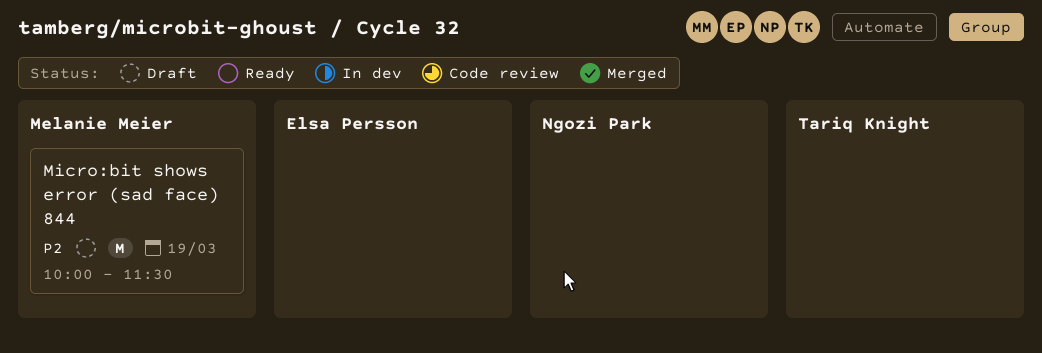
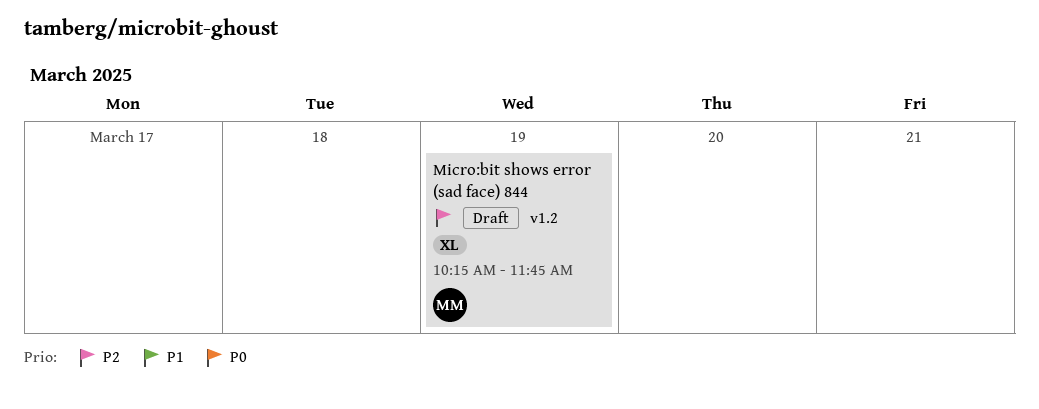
Micro:bit shows error (sad face) 844, estimate: M -> XL
Micro:bit shows error (sad face) 844, begins: 10:00 -> 10:15
Micro:bit shows error (sad face) 844, ends: 11:30 -> 11:45

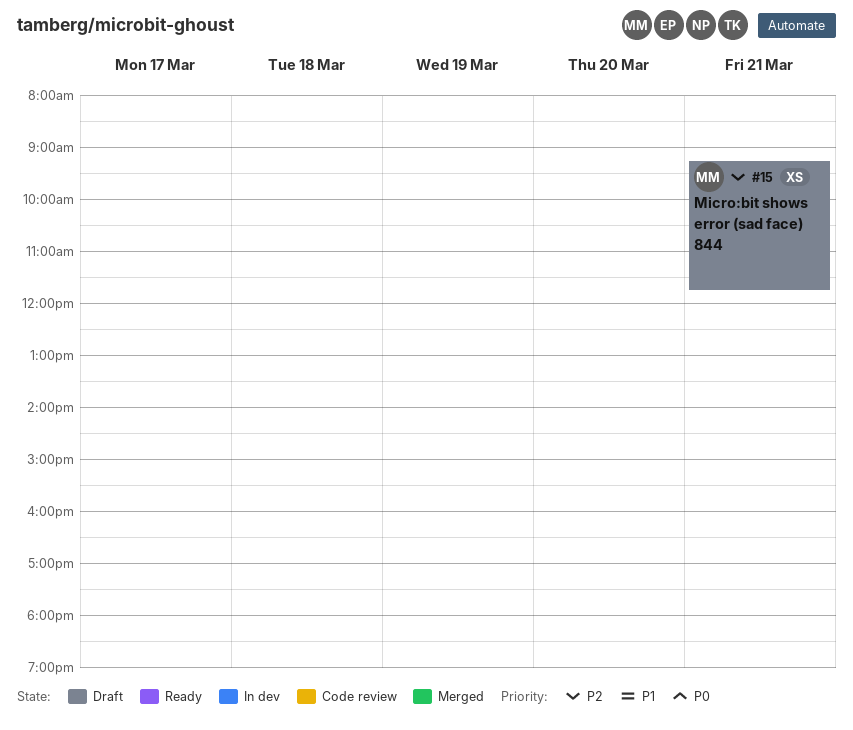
Micro:bit shows error (sad face) 844, estimate: XL -> XS
Micro:bit shows error (sad face) 844, day: Mar 19 -> Mar 21
Micro:bit shows error (sad face) 844, begins: 10:15 -> 09:15

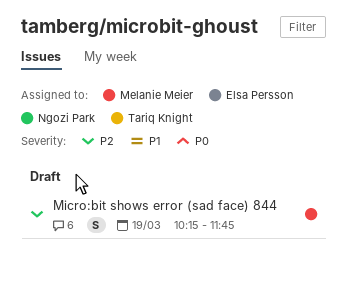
Micro:bit shows error (sad face) 844, estimate: XS -> S
Micro:bit shows error (sad face) 844, day: Mar 21 -> Mar 19
Micro:bit shows error (sad face) 844, begins: 09:15 -> 10:15

